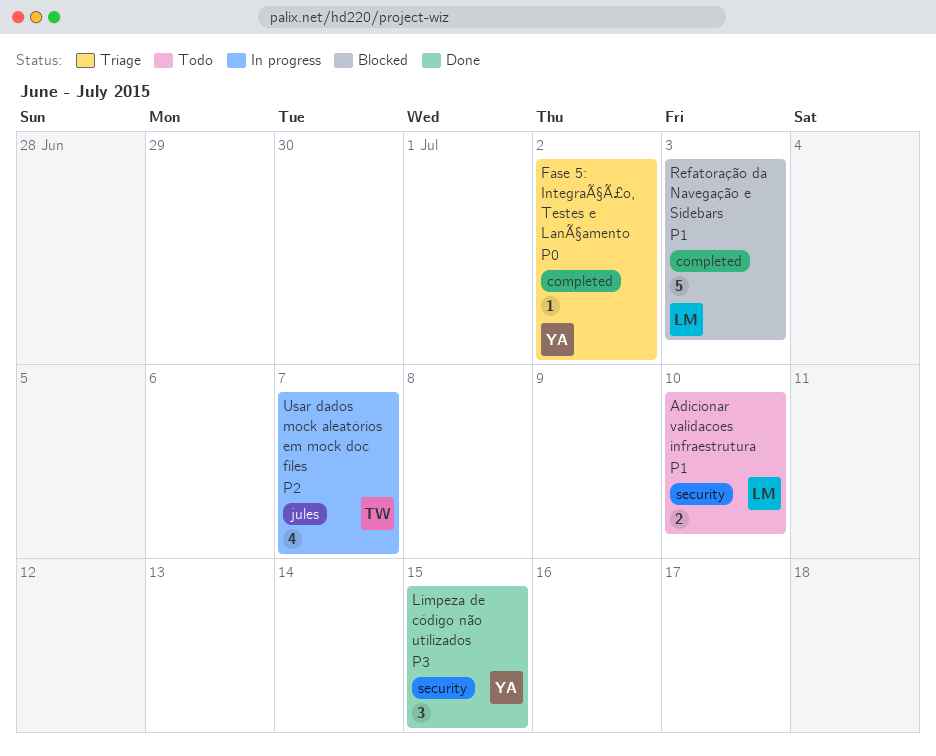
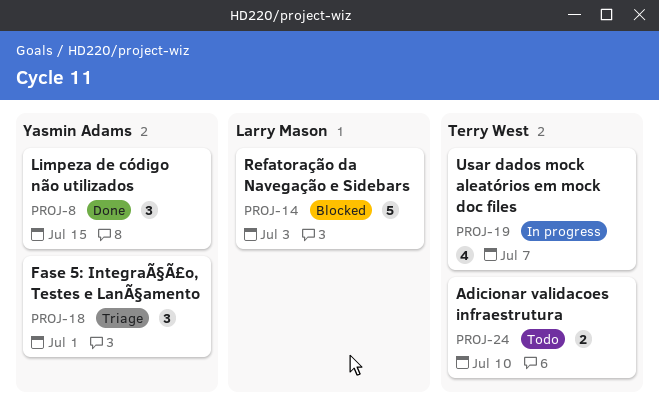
Adicionar validacoes infraestrutura, owner: Larry Mason -> Terry West
Fase 5: IntegraÃ§Ã£o, Testes e LanÃ§amento, estimate: 1 -> 3
Fase 5: IntegraÃ§Ã£o, Testes e LanÃ§amento, due: Jul 2 -> Jul 1

